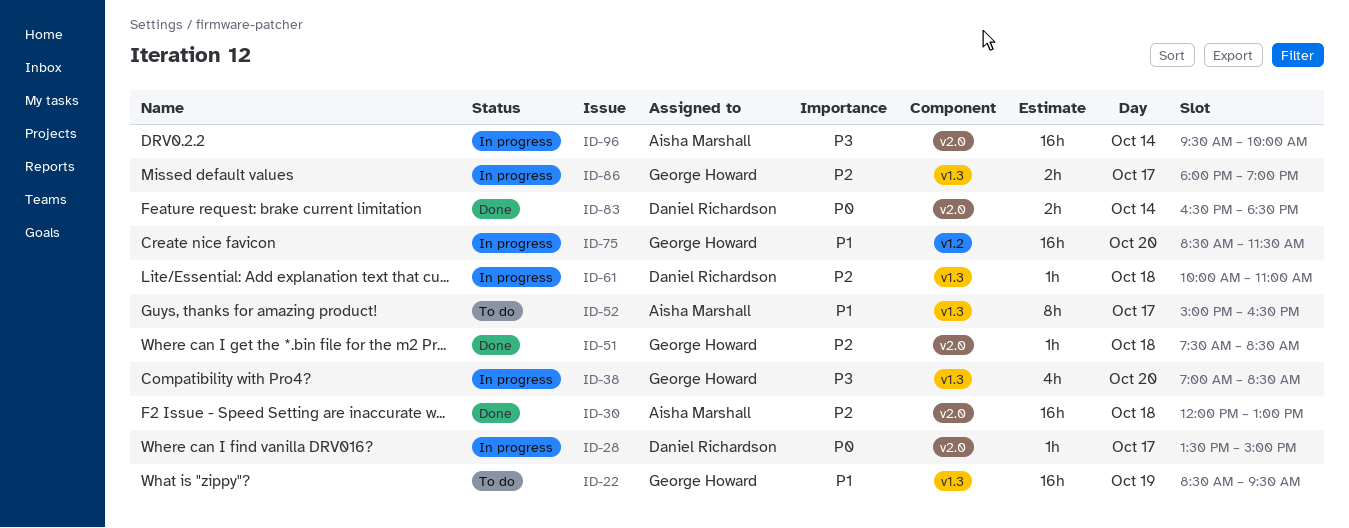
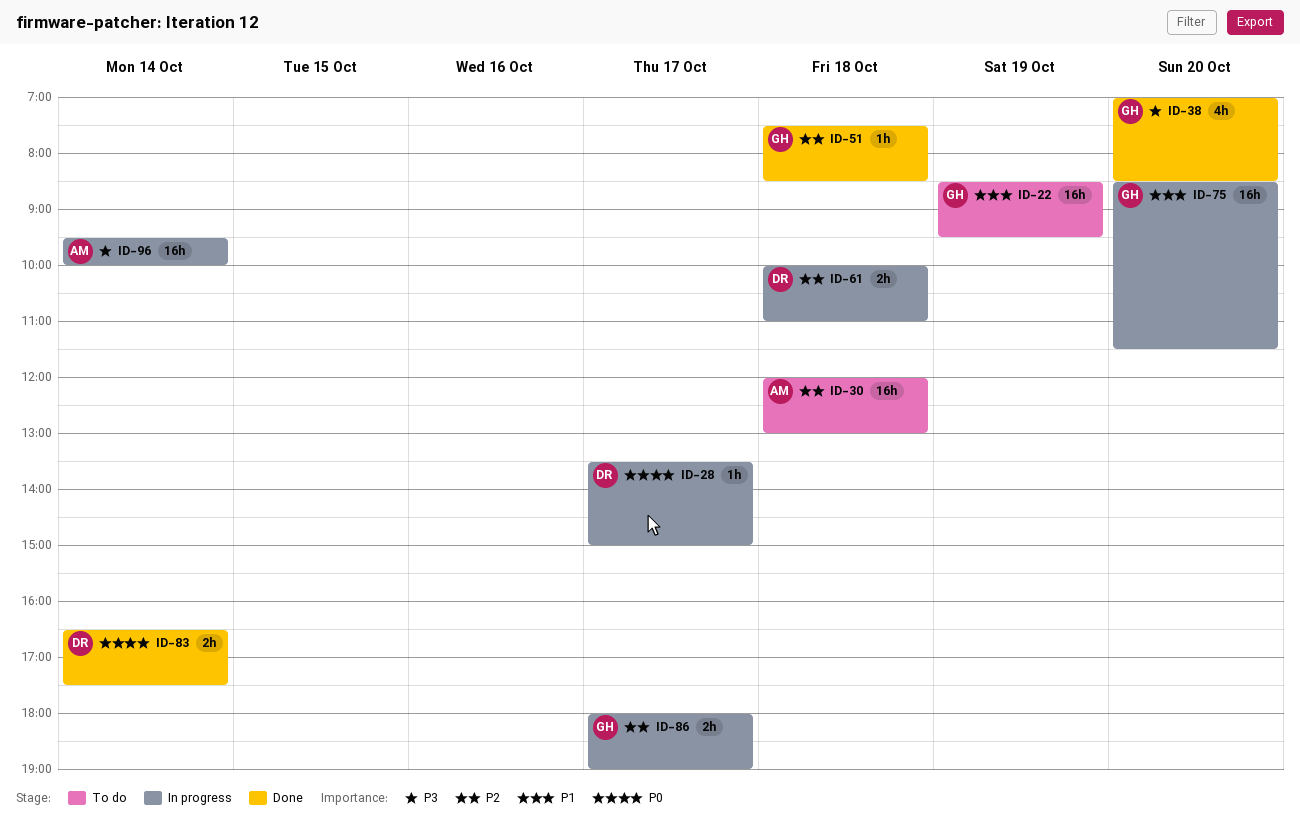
ID-30, status: Done -> To do
ID-38, status: In progress -> Done
ID-52: present -> none
ID-61, estimate: 1h -> 2h
ID-83, ends: 18:30 -> 17:30

